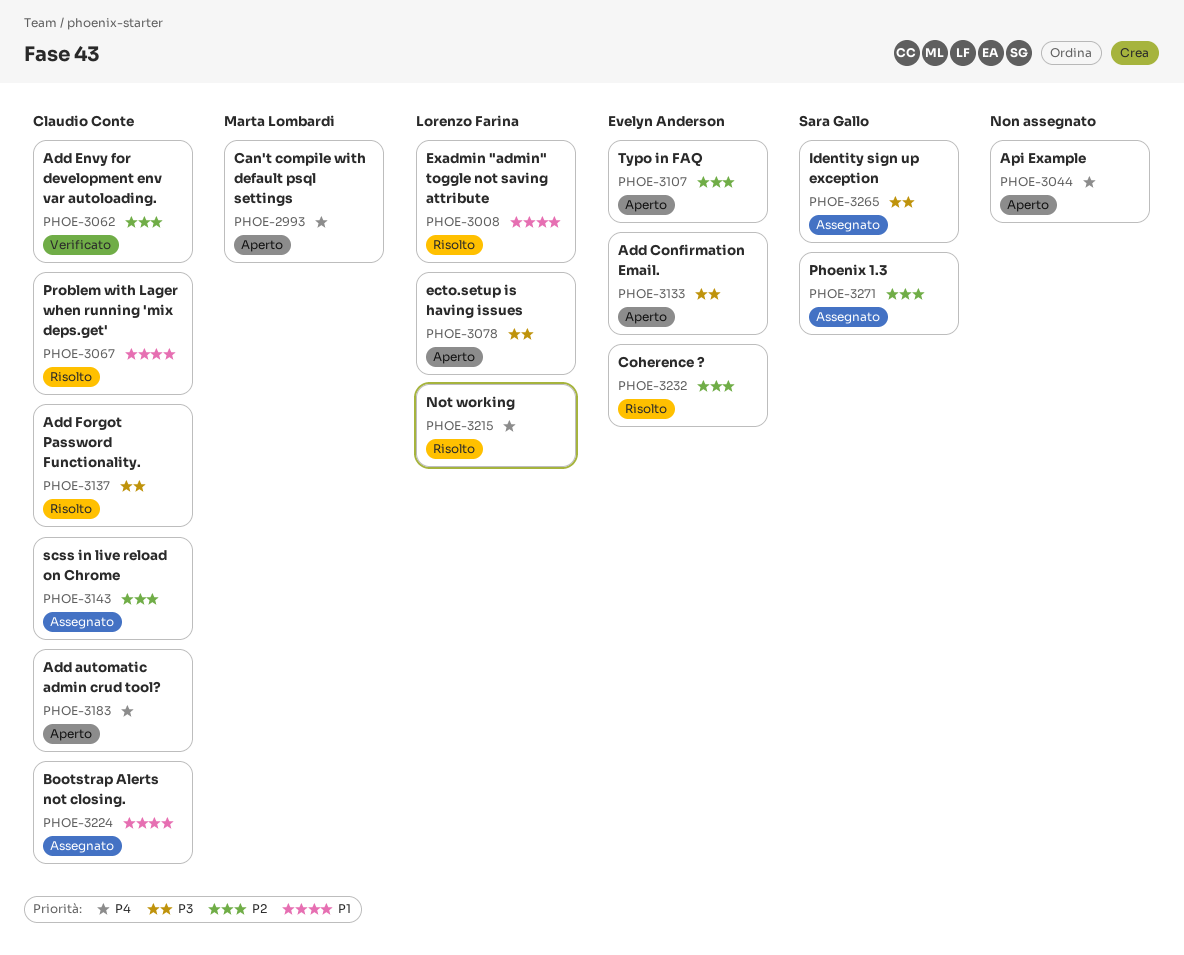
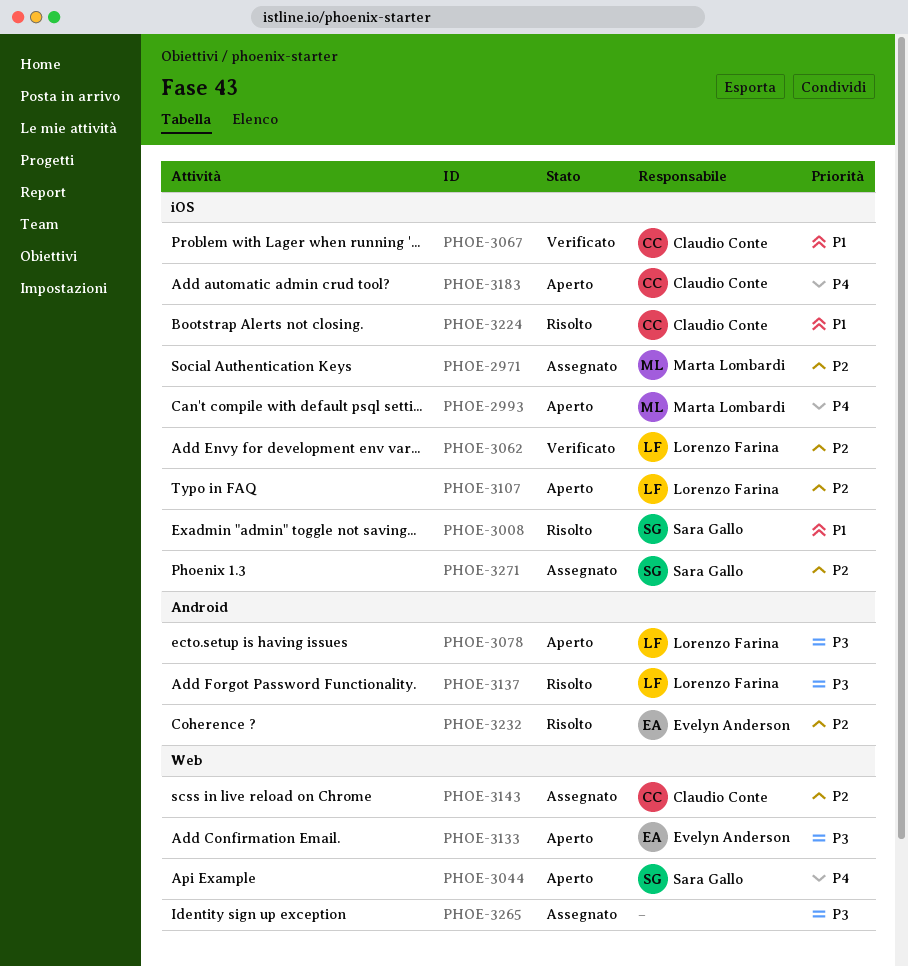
PHOE-2971: none -> present
PHOE-3008, owner: Lorenzo Farina -> Sara Gallo
PHOE-3044, owner: none -> Sara Gallo
PHOE-3062, owner: Claudio Conte -> Lorenzo Farina
PHOE-3067, status: Risolto -> Verificato
PHOE-3107, owner: Evelyn Anderson -> Lorenzo Farina
PHOE-3137, owner: Claudio Conte -> Lorenzo Farina
PHOE-3215: present -> none
PHOE-3224, status: Assegnato -> Risolto
PHOE-3265, owner: Sara Gallo -> none

